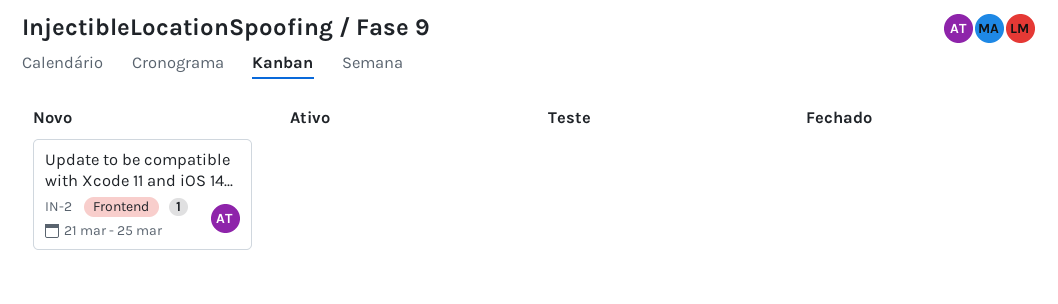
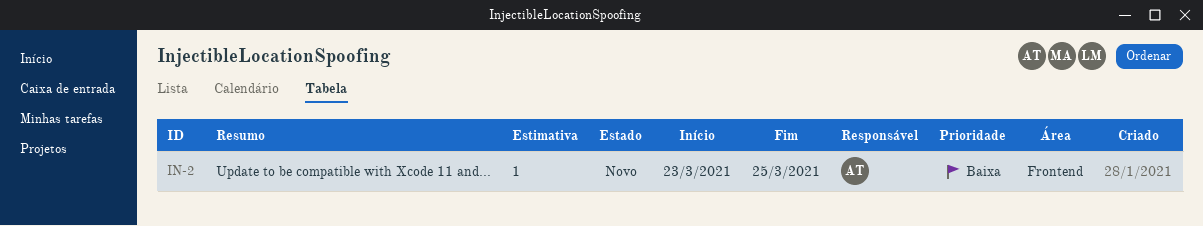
IN-2, start: Mar 21 -> Mar 23

